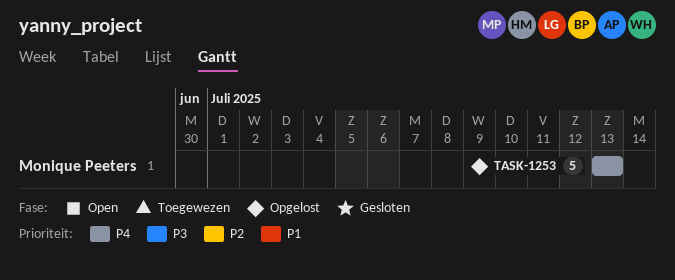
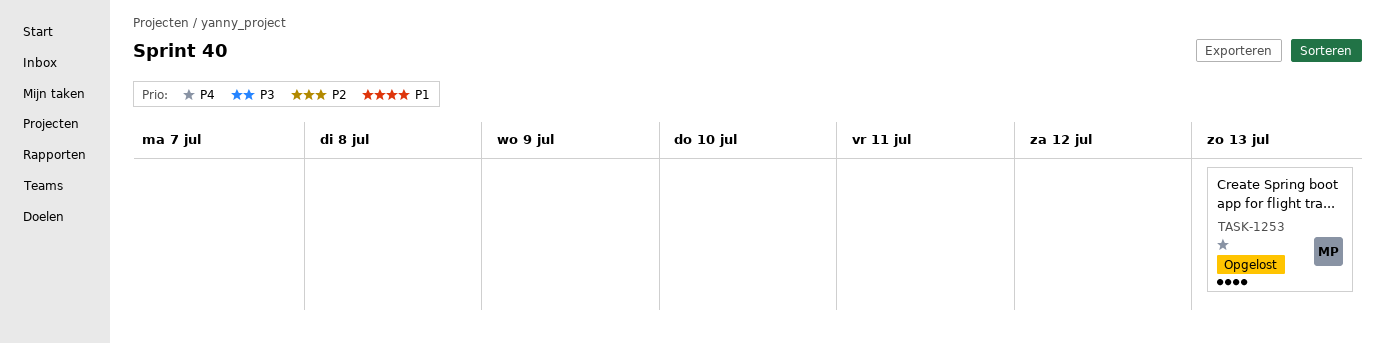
TASK-1253, estimate: 5 -> 4

